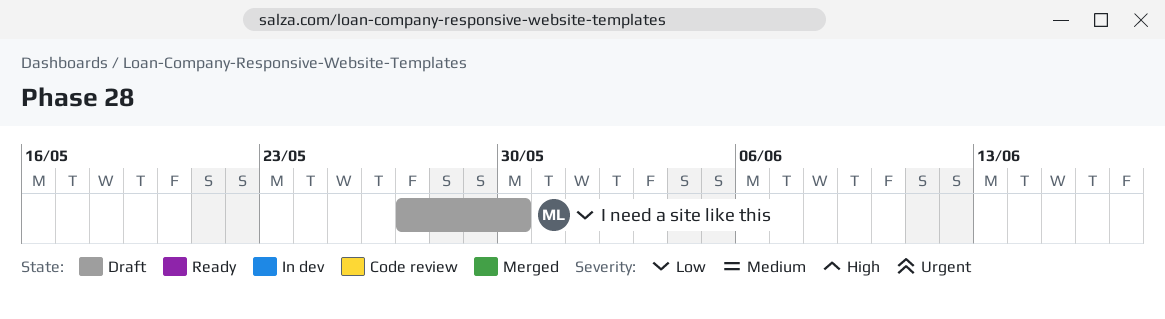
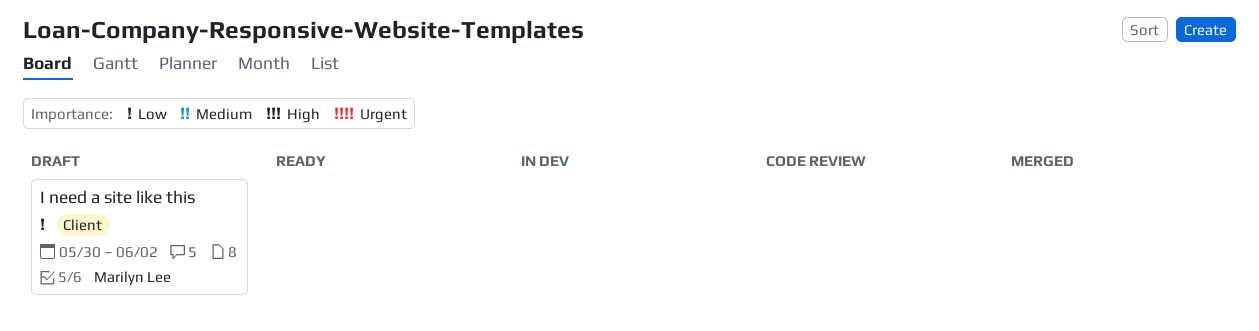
I need a site like this, start: May 27 -> May 30
I need a site like this, due: May 30 -> Jun 2

